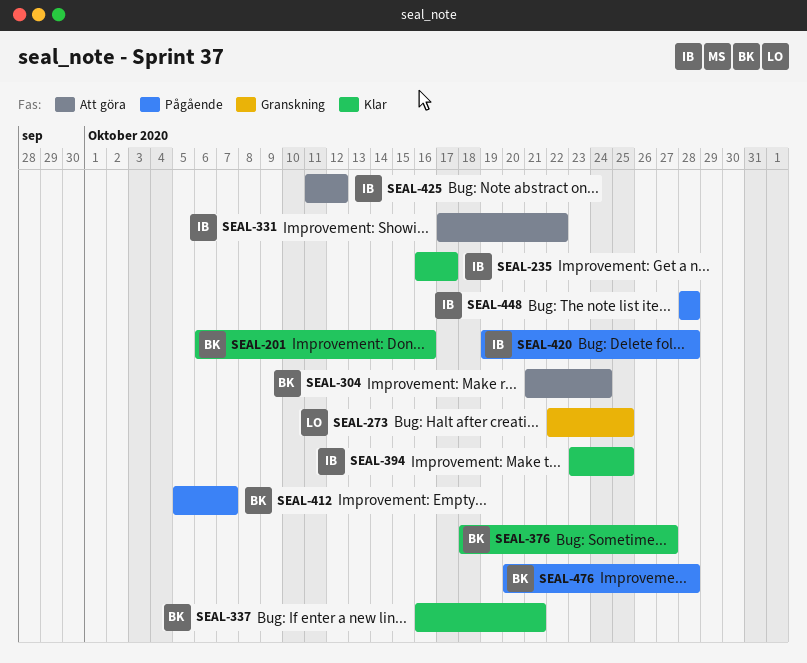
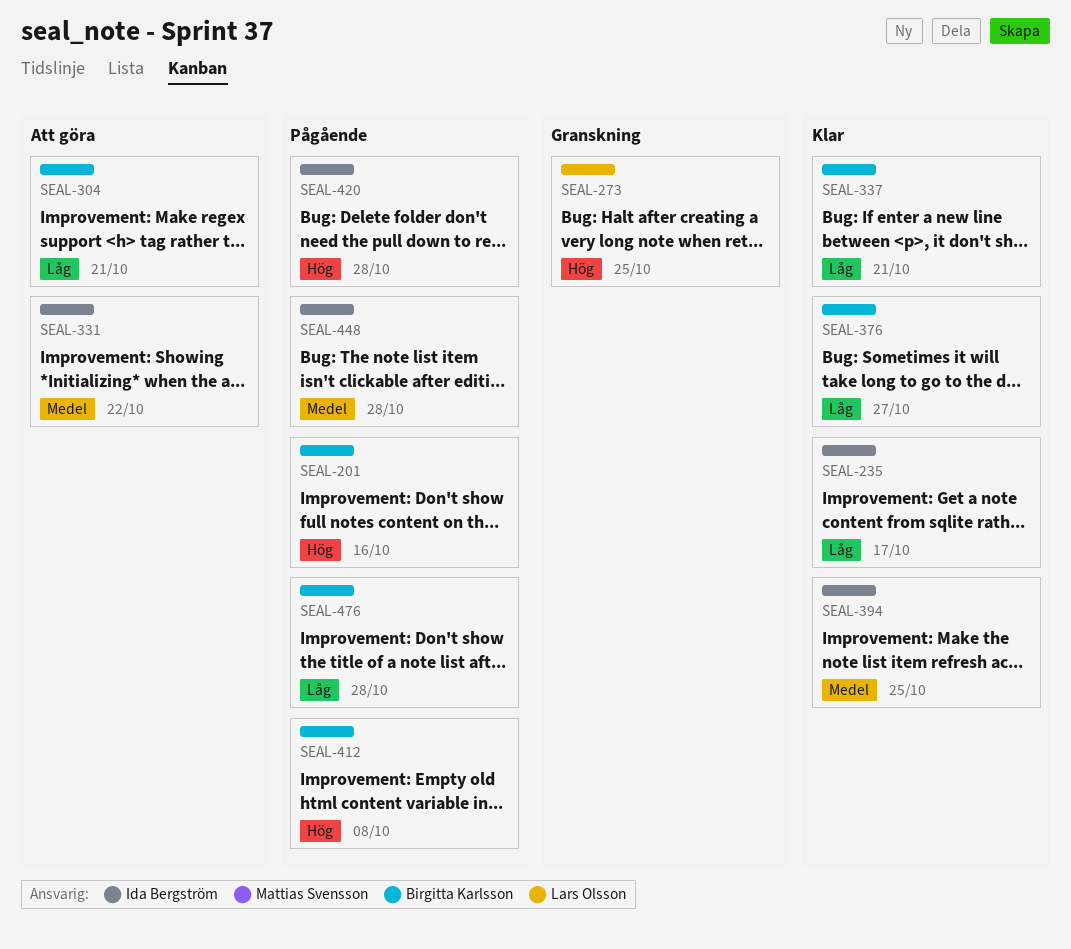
SEAL-201, status: Klar -> Pågående
SEAL-304, due: Oct 24 -> Oct 21
SEAL-412, due: Oct 7 -> Oct 8
SEAL-425: present -> none

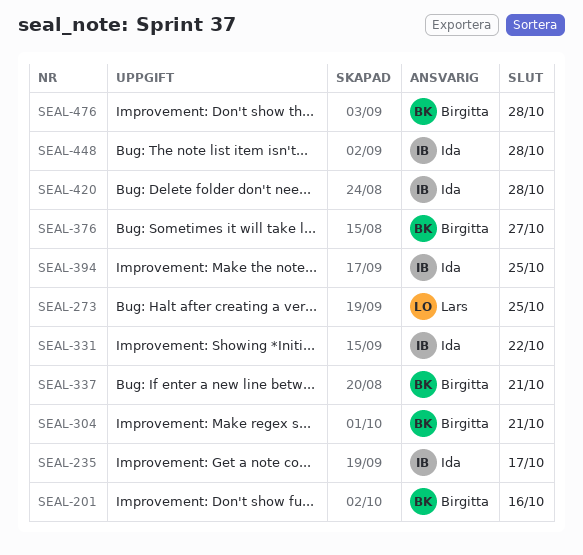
SEAL-412: present -> none

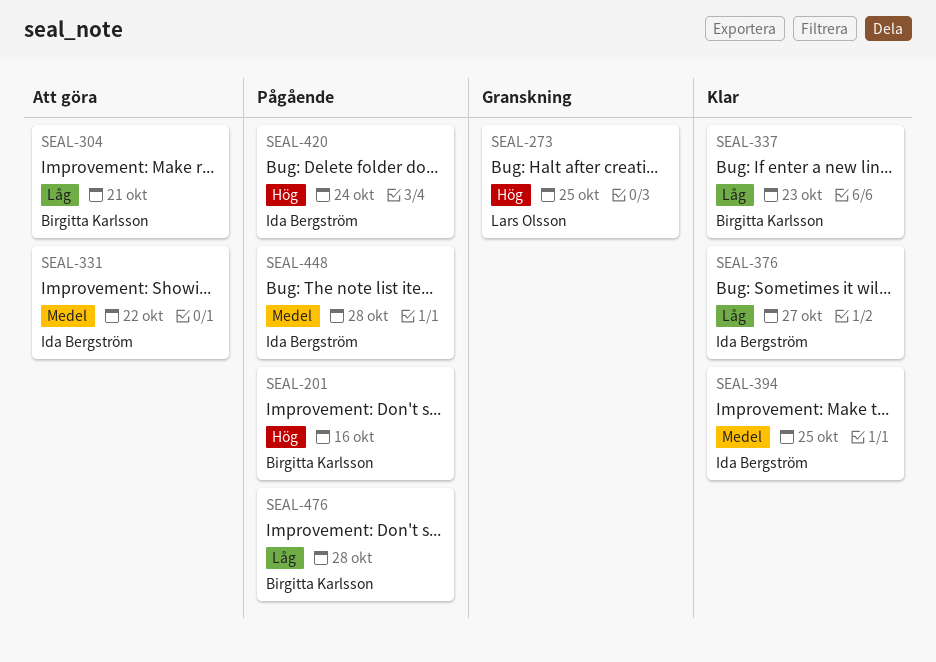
SEAL-235: present -> none
SEAL-337, due: Oct 21 -> Oct 23
SEAL-376, owner: Birgitta Karlsson -> Ida Bergström
SEAL-420, due: Oct 28 -> Oct 24

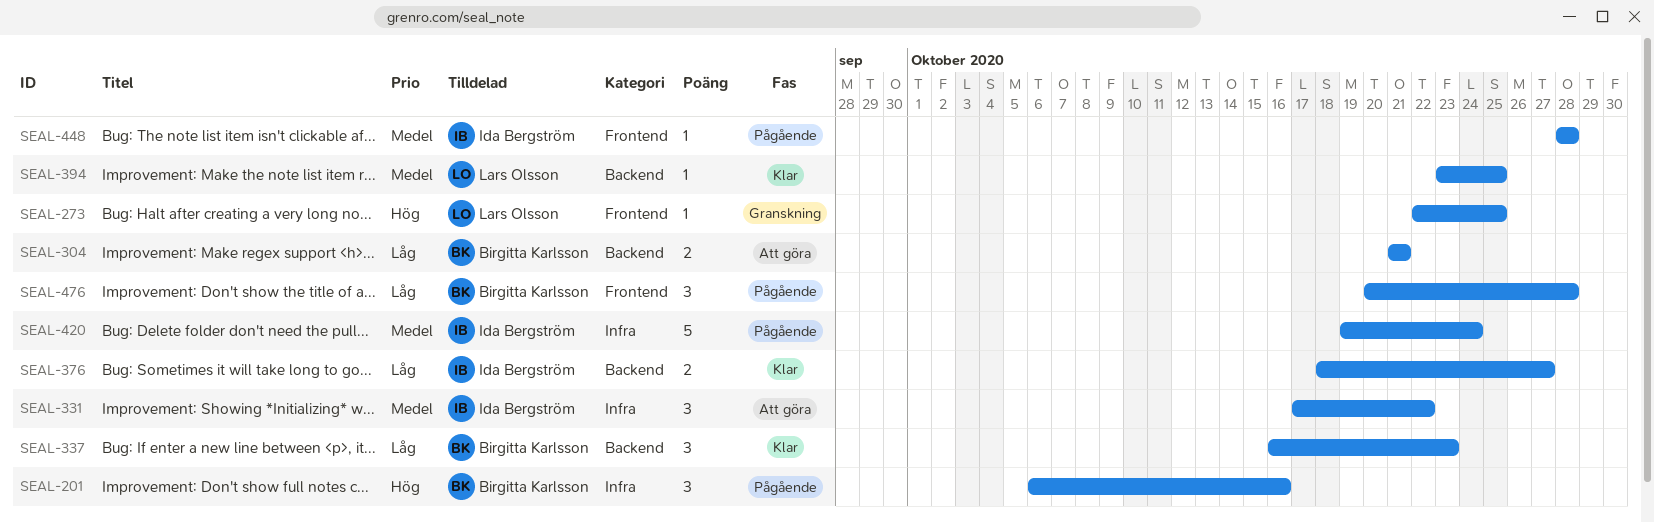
SEAL-394, owner: Ida Bergström -> Lars Olsson
SEAL-420, priority: Hög -> Medel

